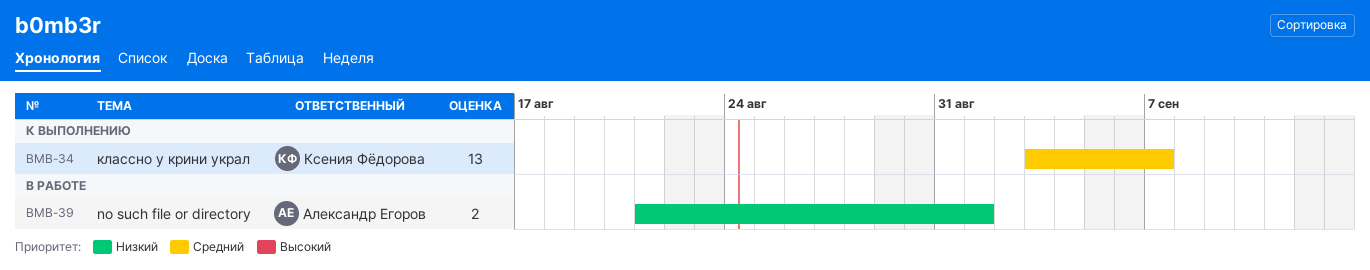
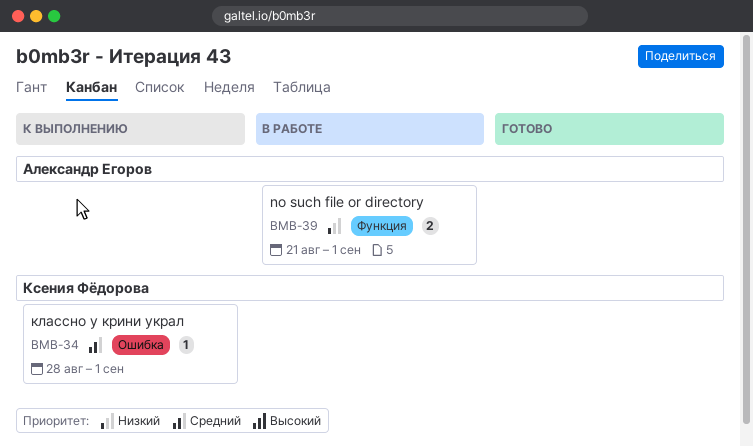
BMB-34, estimate: 13 -> 1
BMB-34, start: Sep 3 -> Aug 28
BMB-34, due: Sep 7 -> Sep 1

